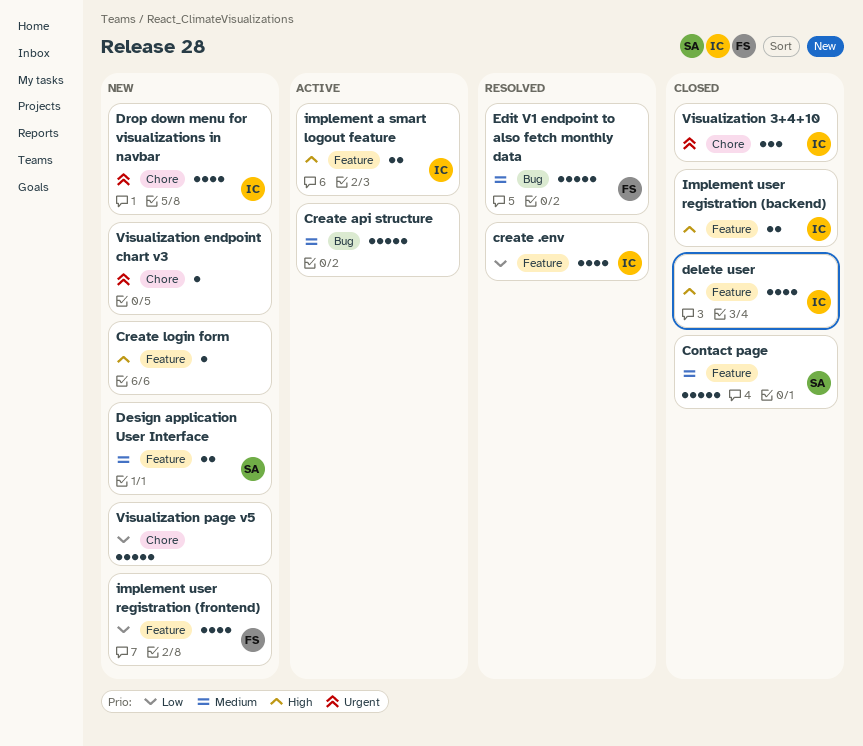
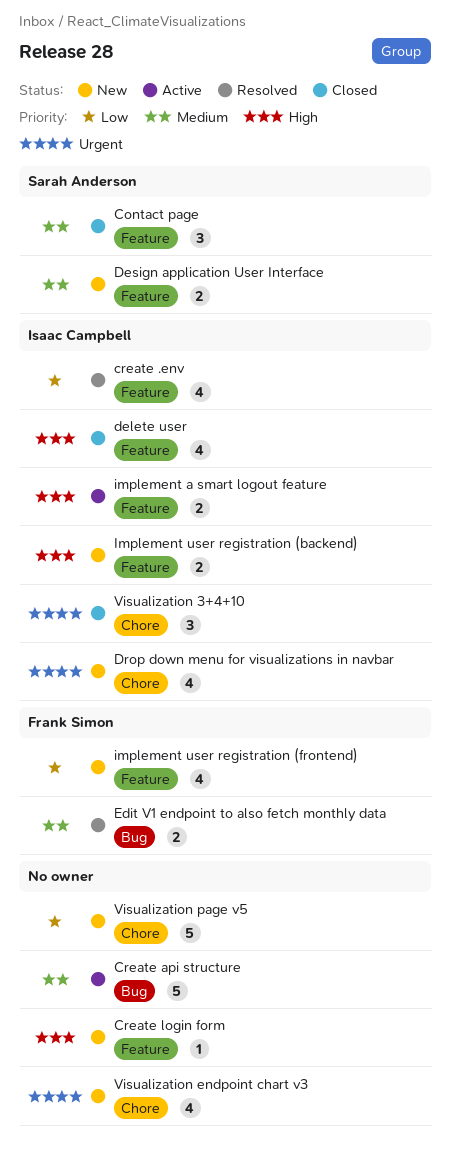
Contact page, estimate: 5 -> 3
Edit V1 endpoint to also fetch monthly data, estimate: 5 -> 2
Implement user registration (backend), status: Closed -> New
Visualization endpoint chart v3, estimate: 1 -> 4

